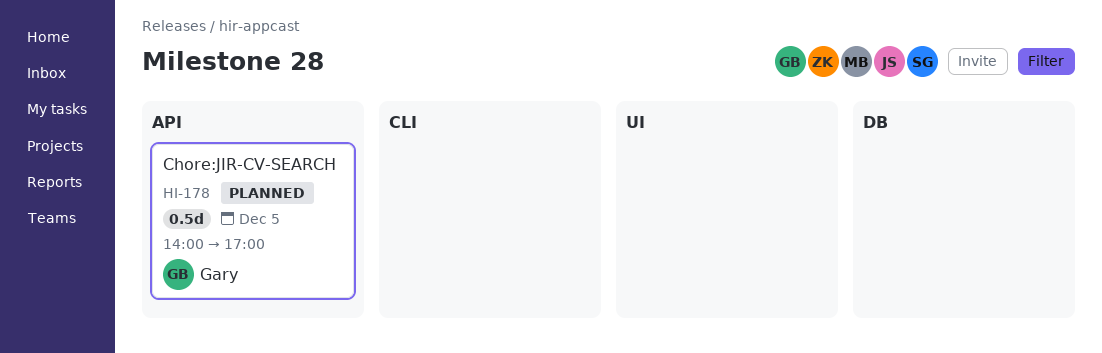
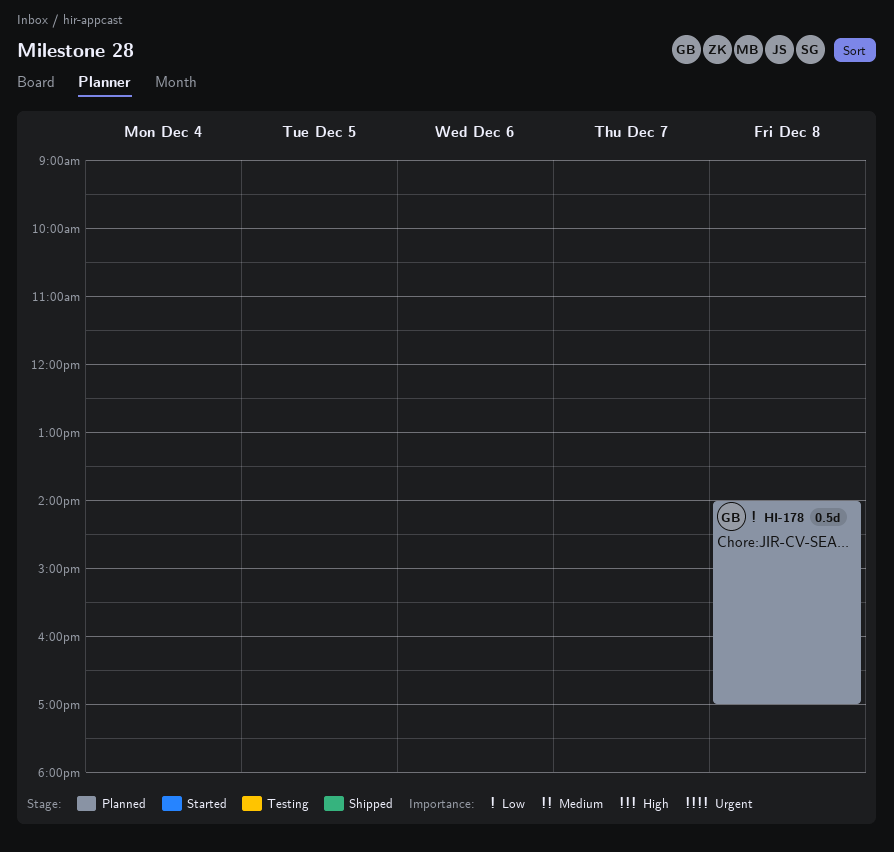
HI-178, day: Dec 5 -> Dec 8

